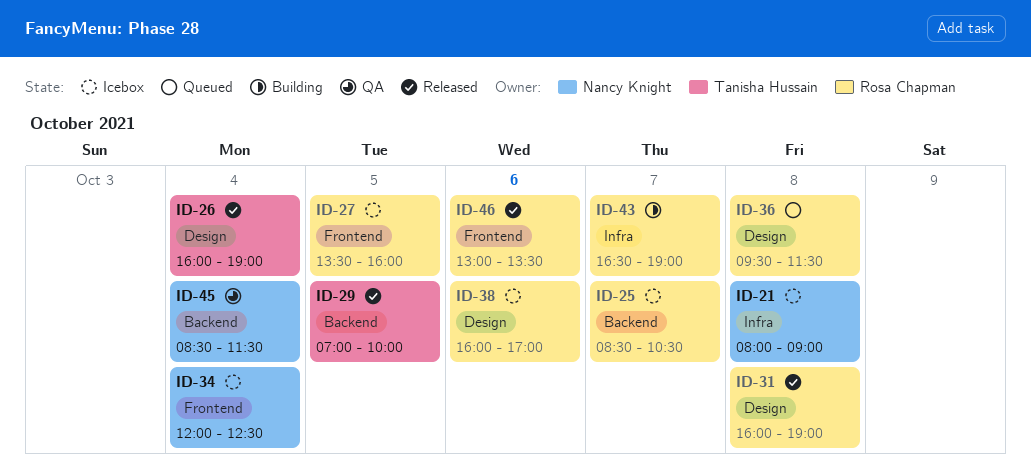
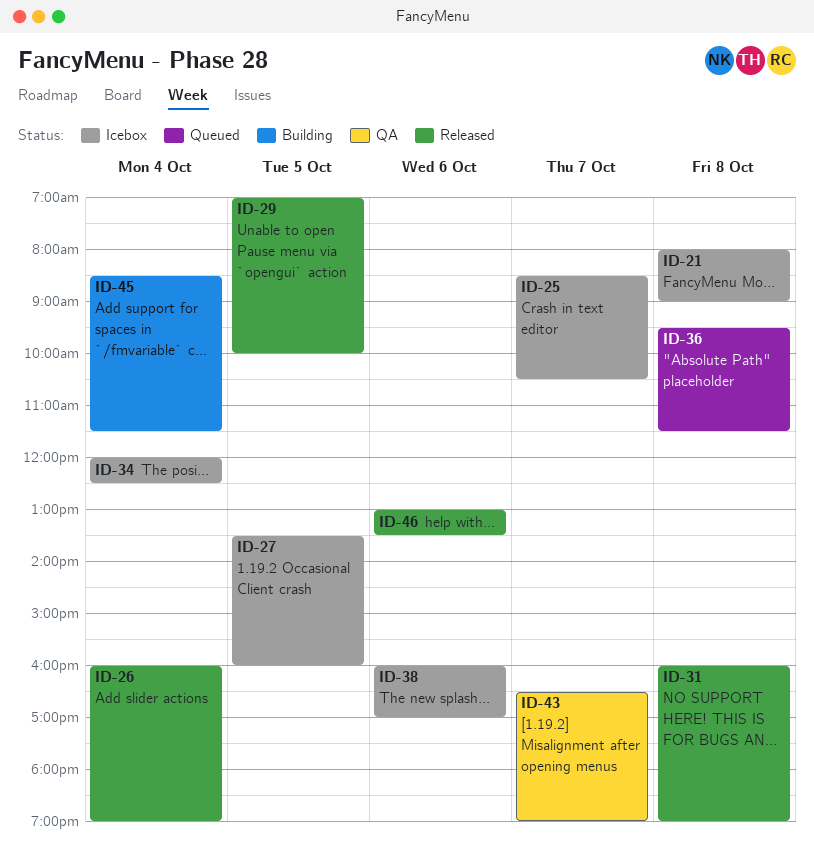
ID-43, status: Building -> QA
ID-45, status: QA -> Building

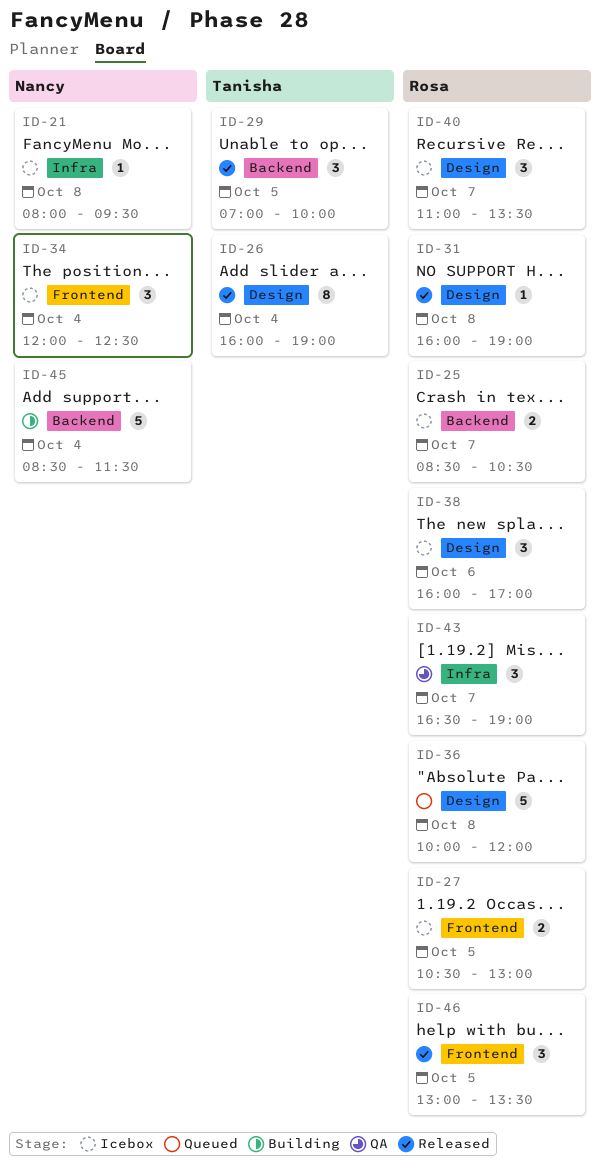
ID-21, ends: 09:00 -> 09:30
ID-27, begins: 13:30 -> 10:30
ID-27, ends: 16:00 -> 13:00
ID-36, begins: 09:30 -> 10:00
ID-36, ends: 11:30 -> 12:00
ID-40: none -> present
ID-46, day: Oct 6 -> Oct 5

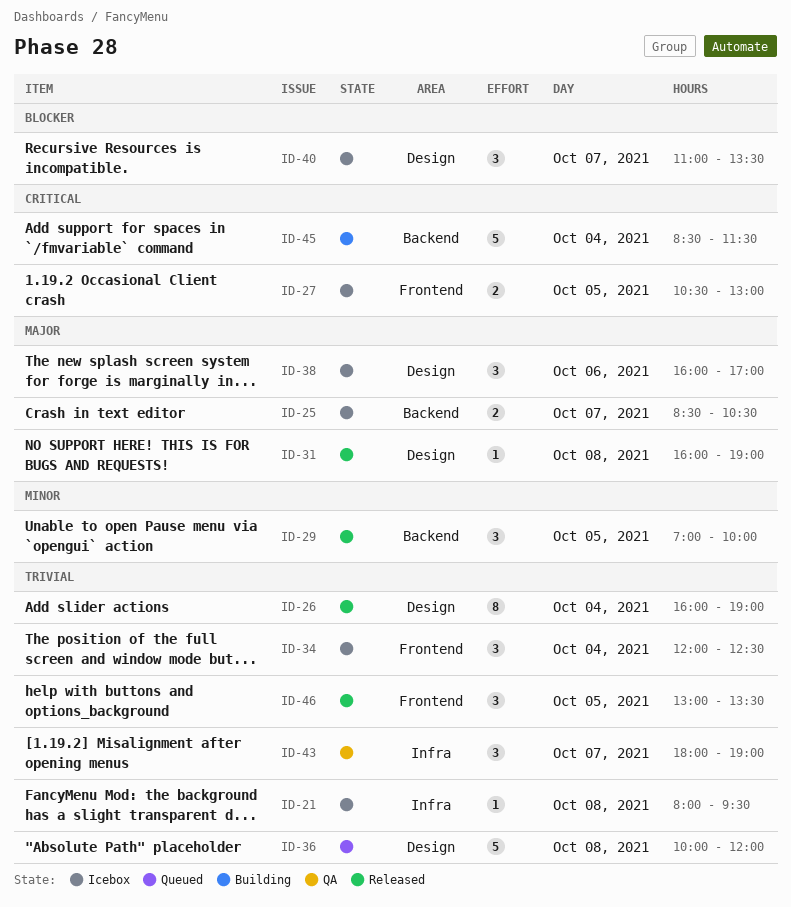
ID-43, begins: 16:30 -> 18:00

